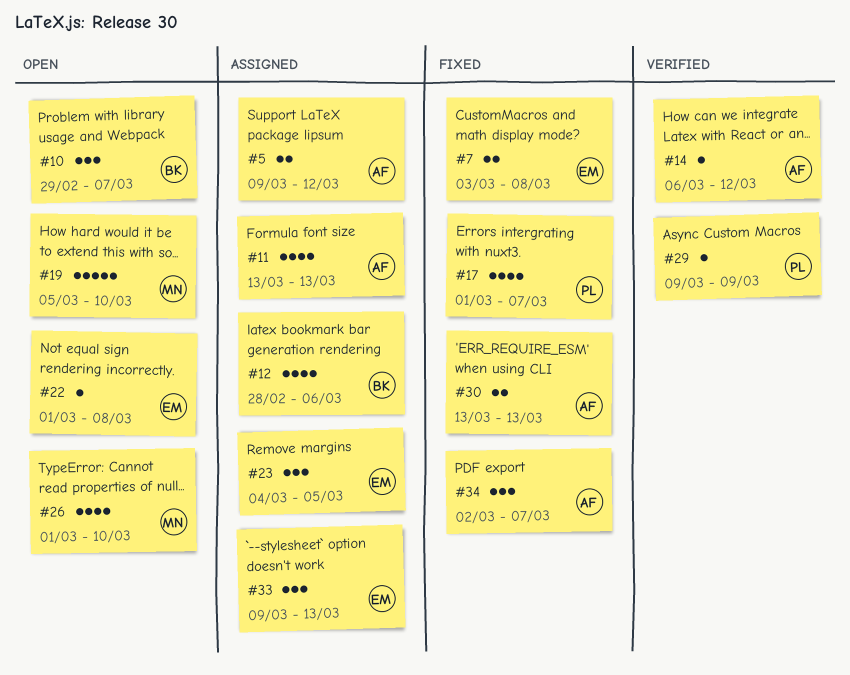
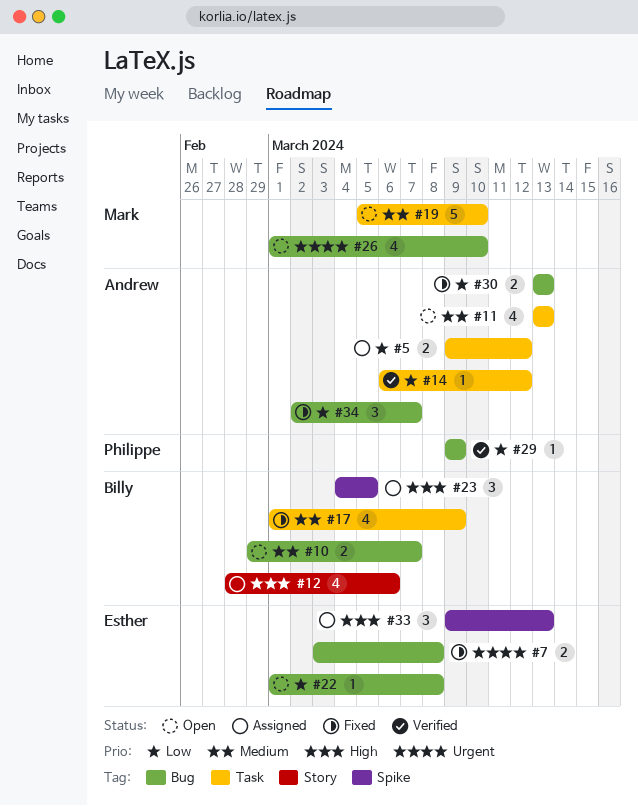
#10, estimate: 3 -> 2
#11, status: Assigned -> Open
#17, owner: Philippe -> Billy
#17, due: Mar 7 -> Mar 9
#23, owner: Esther -> Billy

